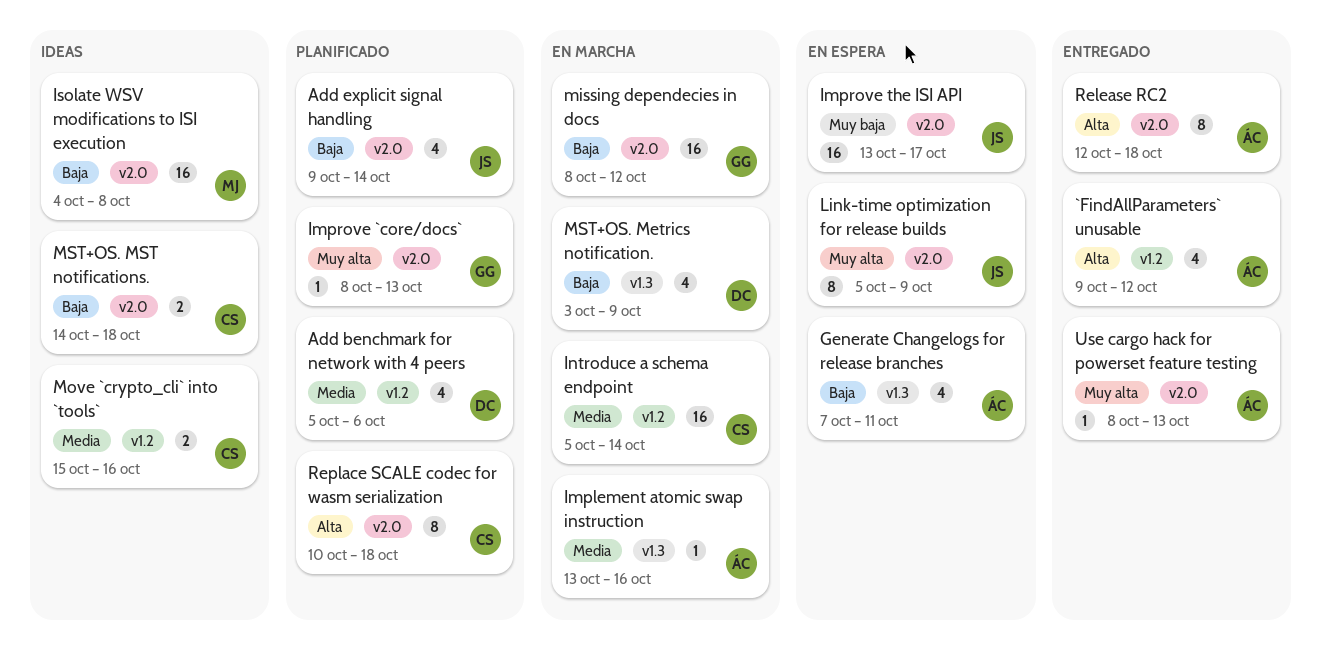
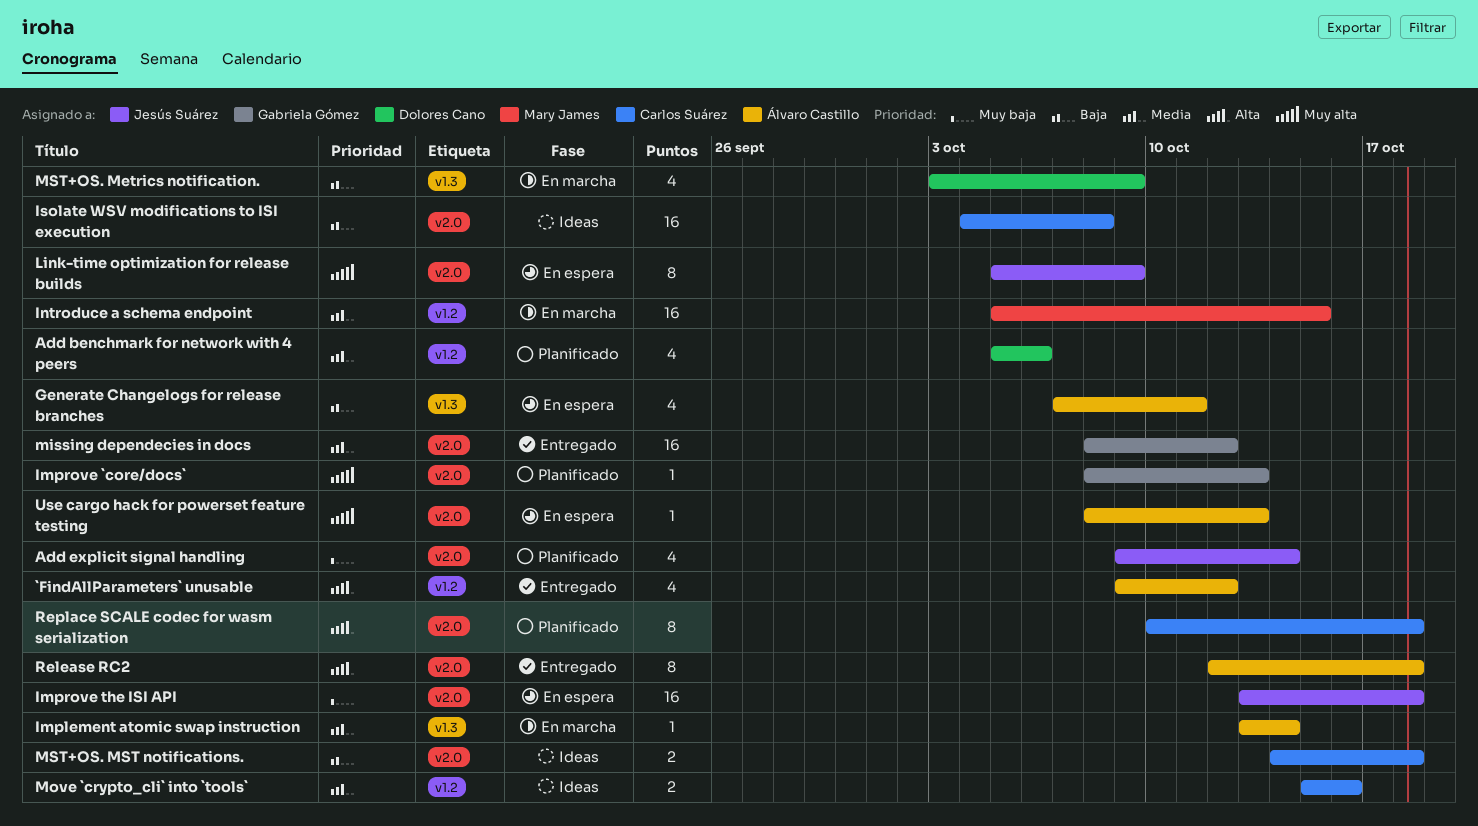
Add explicit signal handling, priority: Baja -> Muy baja
Implement atomic swap instruction, due: Oct 16 -> Oct 14
Improve the ISI API, due: Oct 17 -> Oct 18
Introduce a schema endpoint, owner: Carlos Suárez -> Mary James
Introduce a schema endpoint, due: Oct 14 -> Oct 15
Isolate WSV modifications to ISI execution, owner: Mary James -> Carlos Suárez
missing dependecies in docs, status: En marcha -> Entregado
missing dependecies in docs, priority: Baja -> Media
Use cargo hack for powerset feature testing, status: Entregado -> En espera

